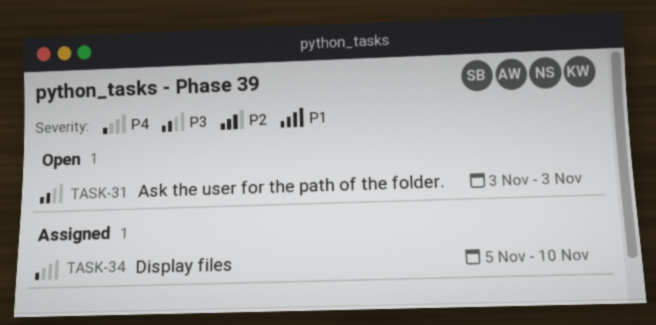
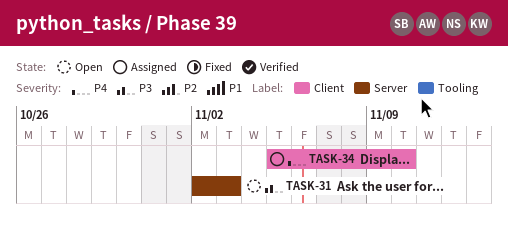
TASK-31, start: Nov 3 -> Nov 2

